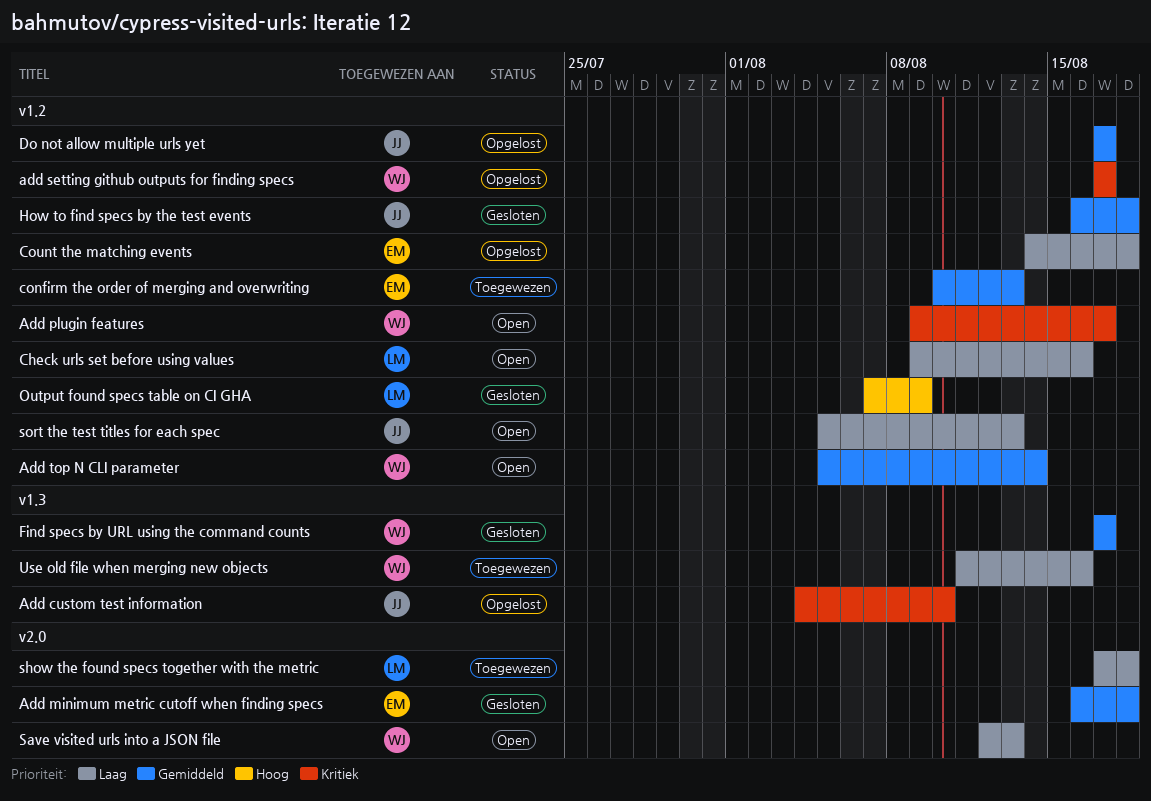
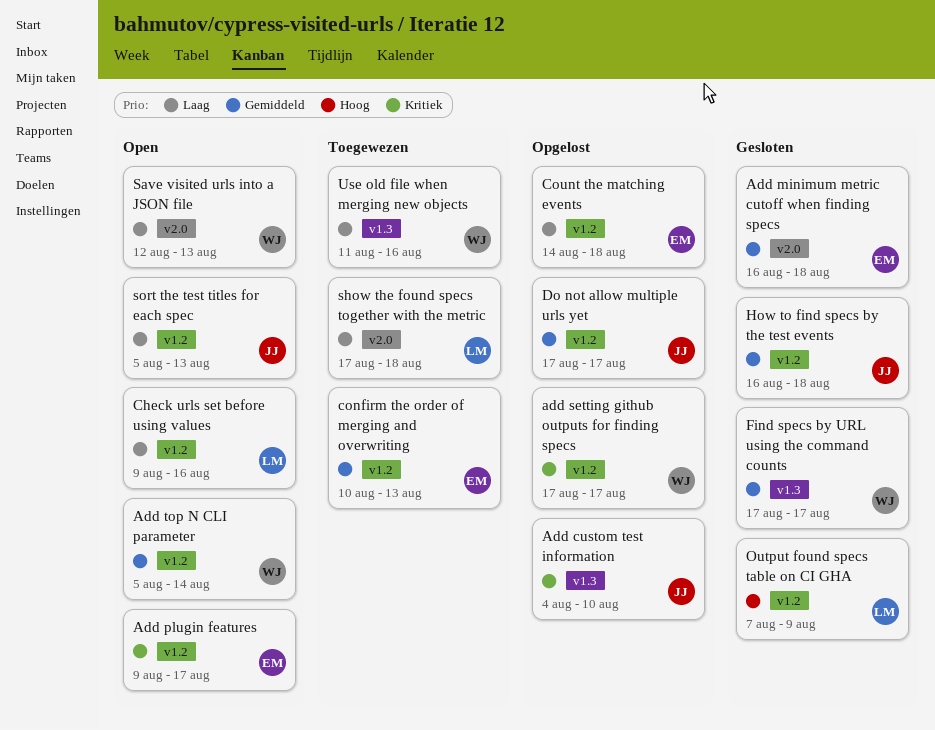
Add plugin features, owner: WJ -> EM

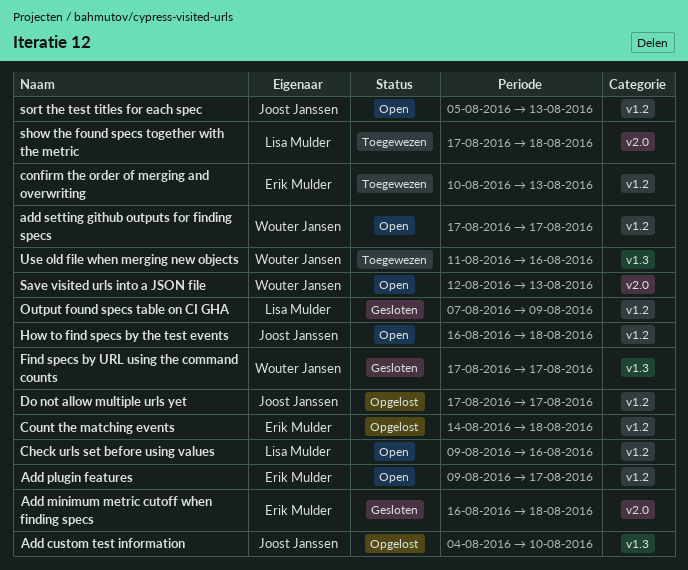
add setting github outputs for finding specs, status: Opgelost -> Open
Add top N CLI parameter: present -> none
How to find specs by the test events, status: Gesloten -> Open

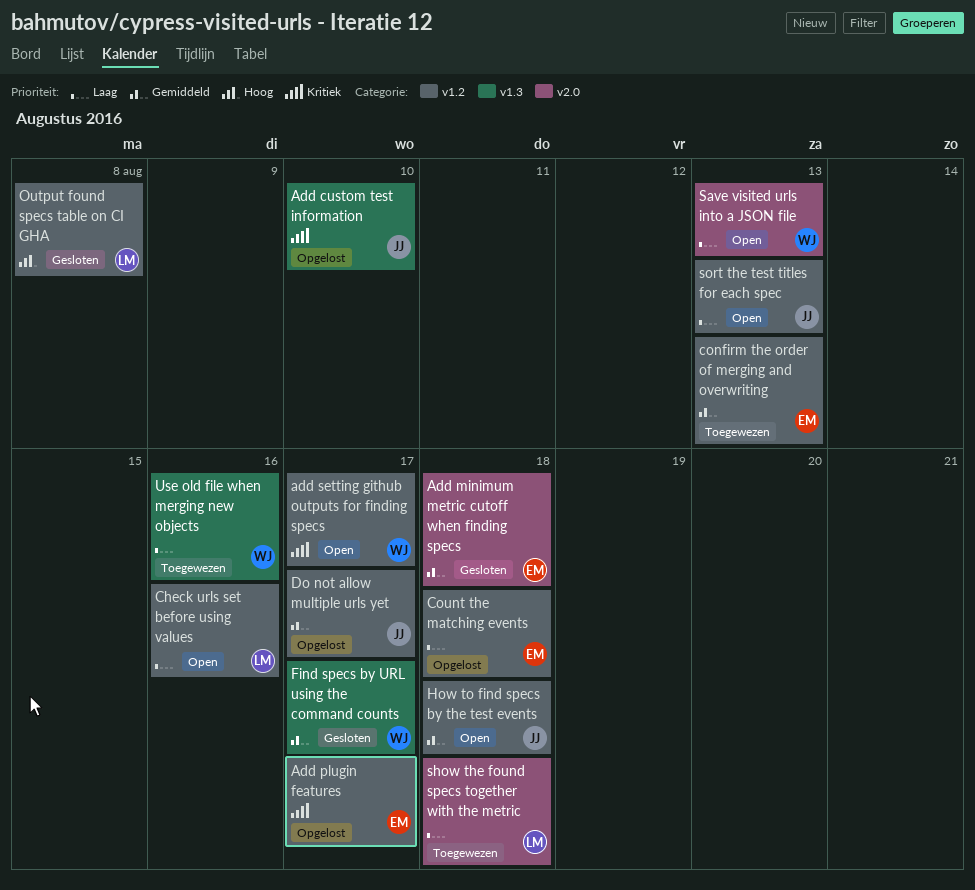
Add plugin features, status: Open -> Opgelost
Output found specs table on CI GHA, due: Aug 9 -> Aug 8

